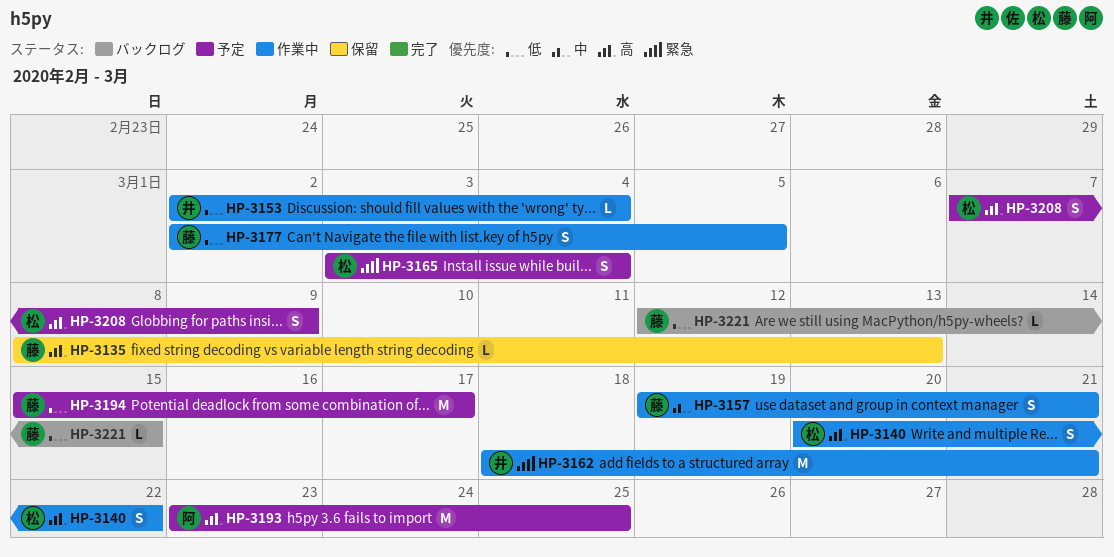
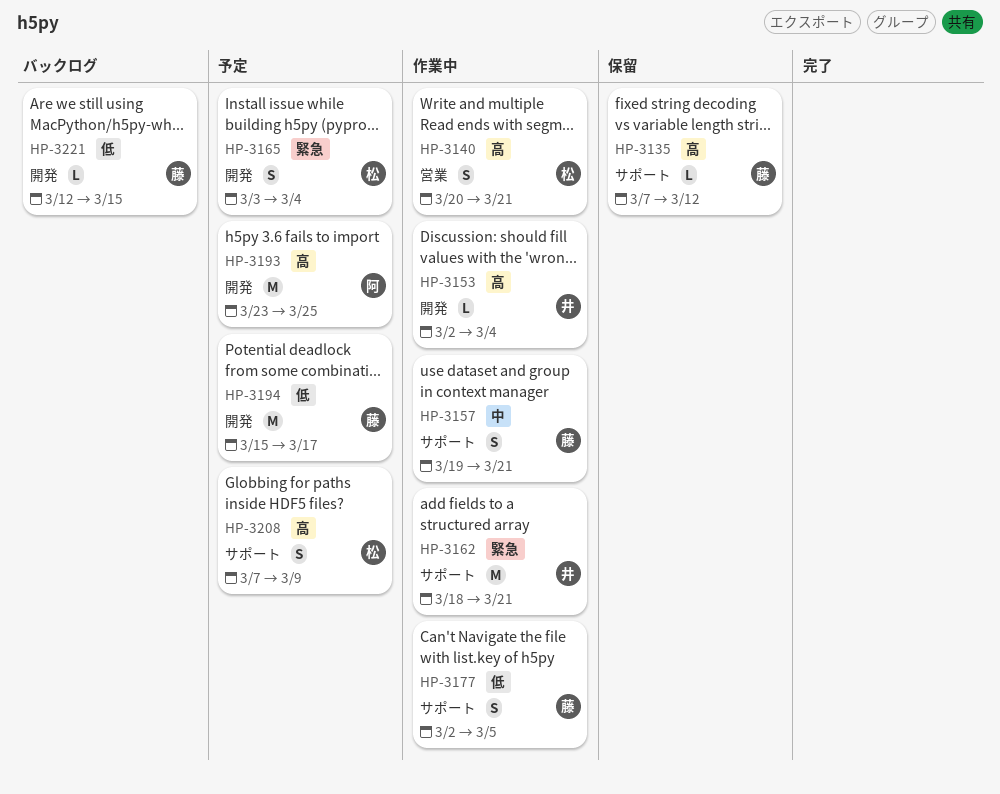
HP-3135, start: Mar 8 -> Mar 7
HP-3135, due: Mar 13 -> Mar 12
HP-3140, due: Mar 22 -> Mar 21
HP-3153, priority: 低 -> 高

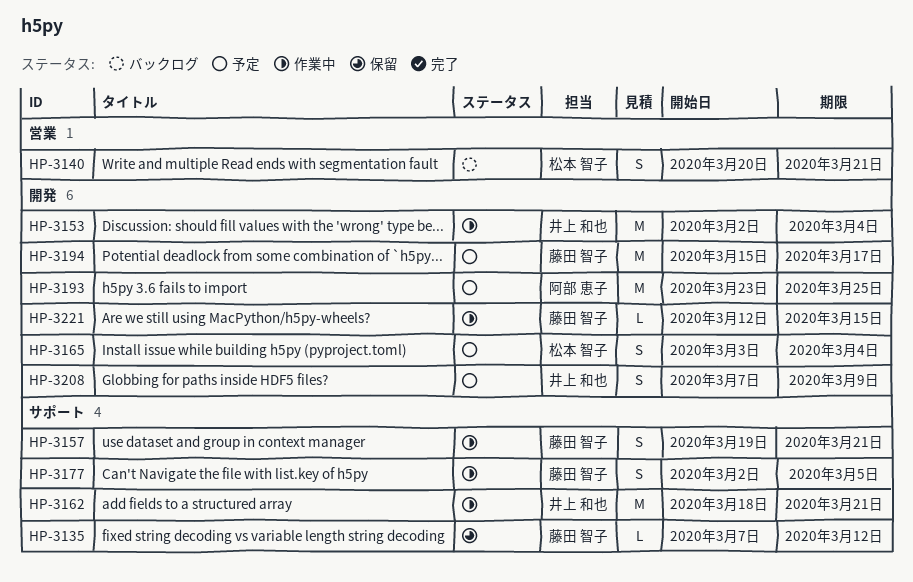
HP-3140, status: 作業中 -> バックログ
HP-3153, estimate: L -> M
HP-3208, owner: 松本 智子 -> 井上 和也
HP-3208, label: サポート -> 開発
HP-3221, status: バックログ -> 作業中

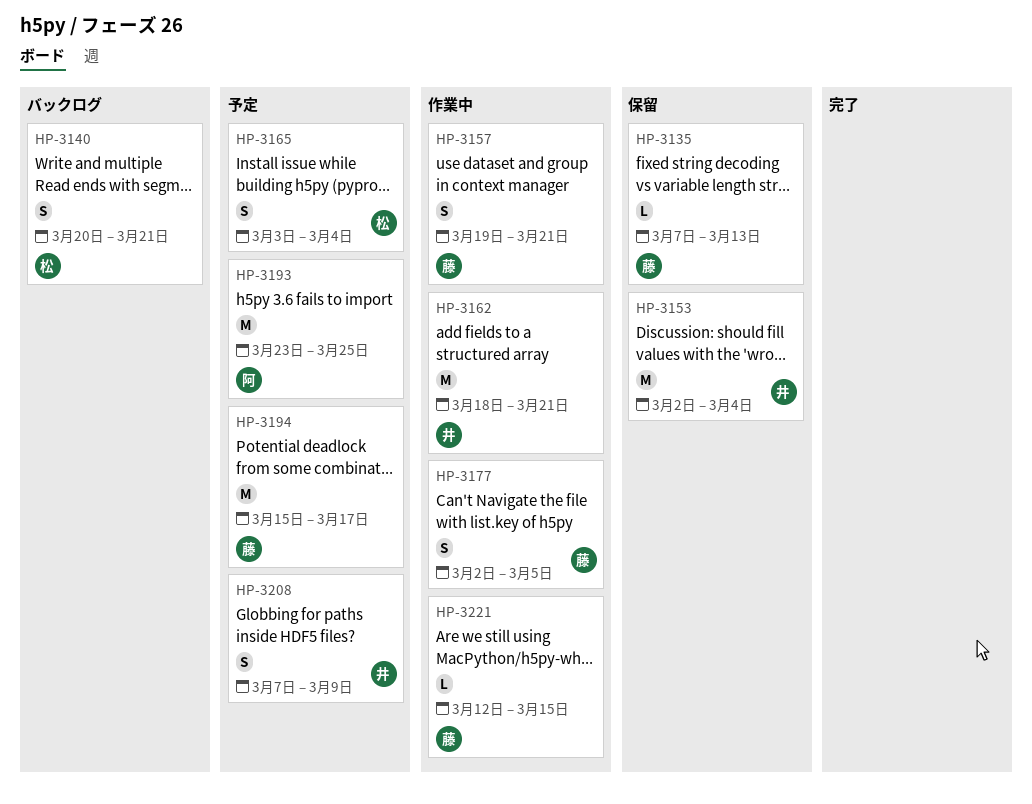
HP-3135, due: Mar 12 -> Mar 13
HP-3153, status: 作業中 -> 保留

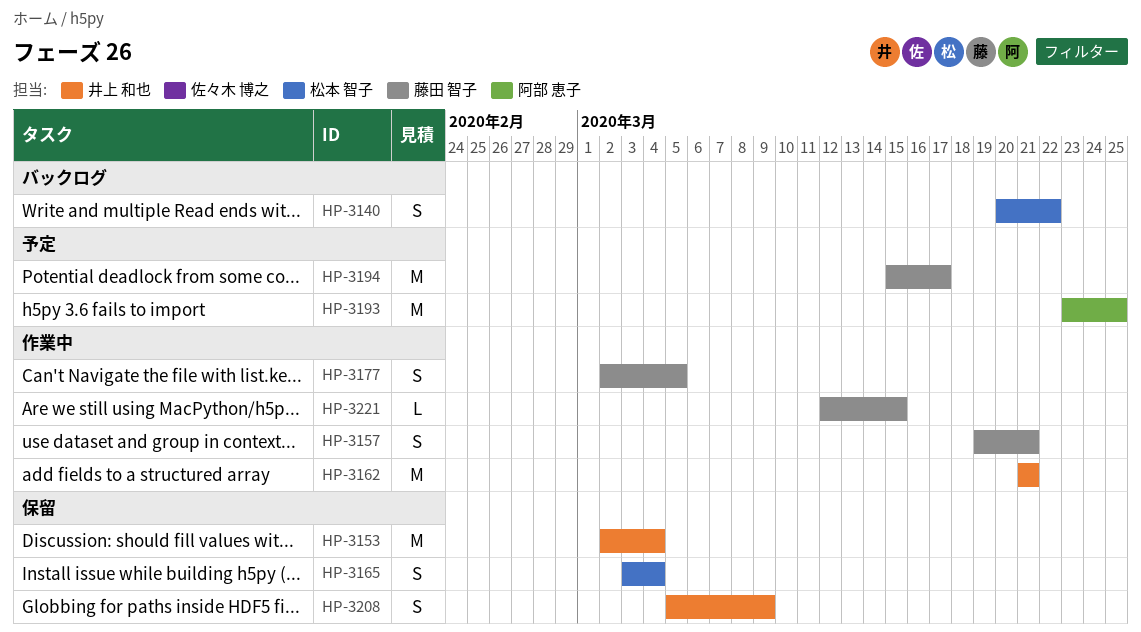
HP-3135: present -> none
HP-3140, due: Mar 21 -> Mar 22
HP-3162, start: Mar 18 -> Mar 21
HP-3165, status: 予定 -> 保留
HP-3208, status: 予定 -> 保留
HP-3208, start: Mar 7 -> Mar 5

